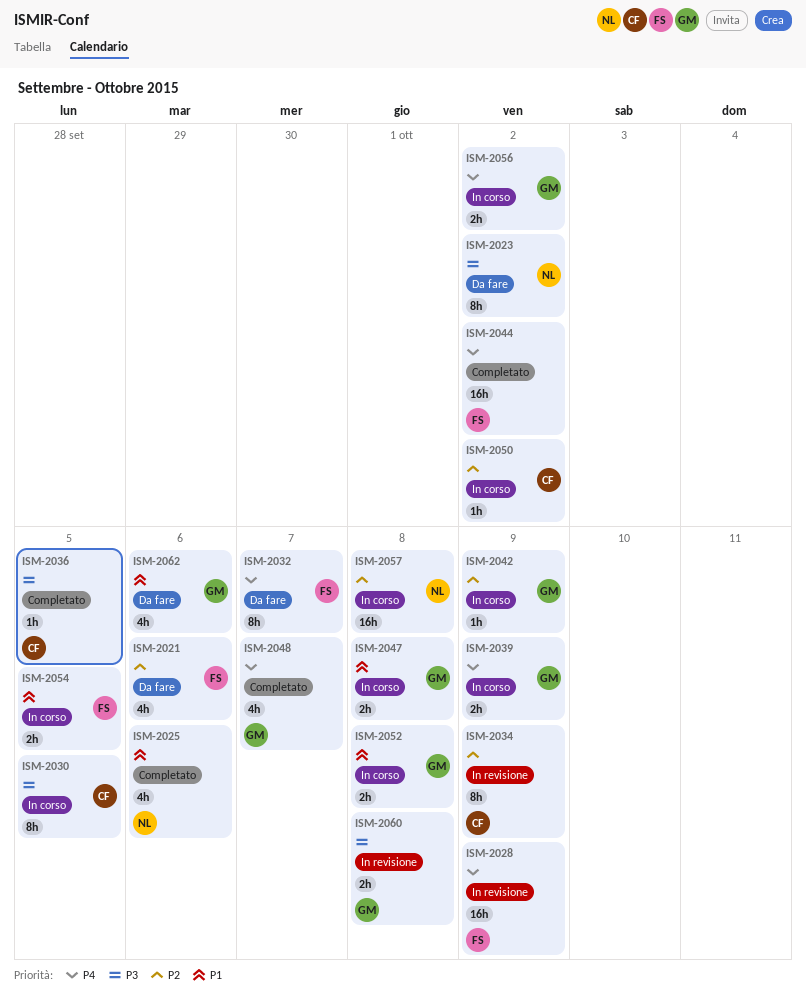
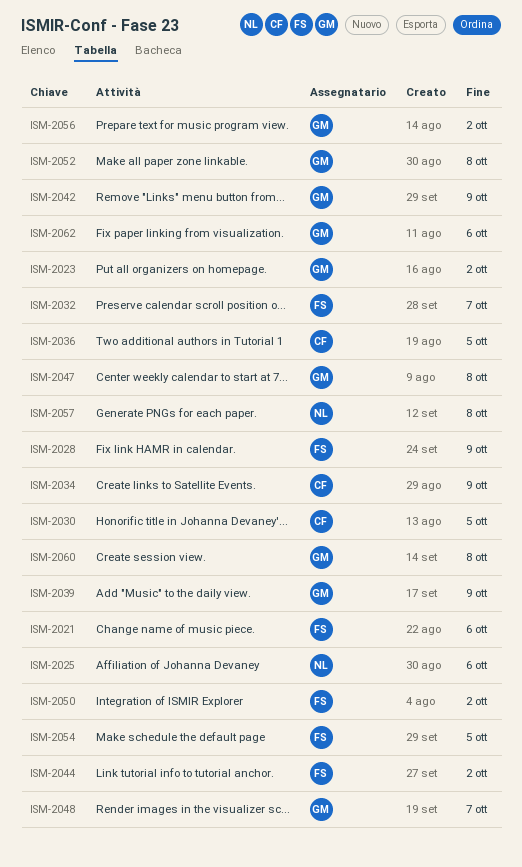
ISM-2023, owner: NL -> GM
ISM-2050, owner: CF -> FS

